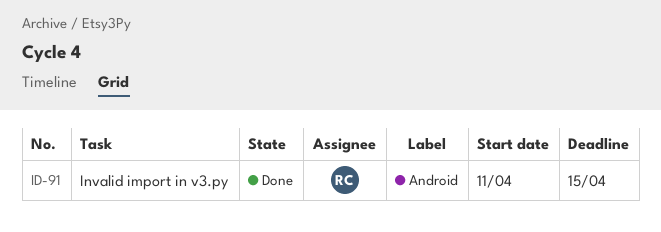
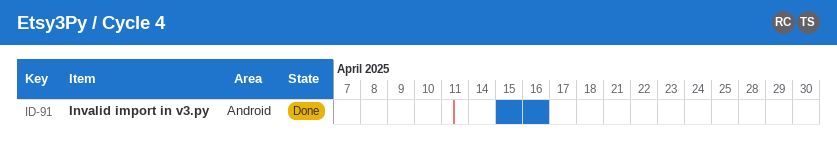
ID-91, start: Apr 11 -> Apr 15
ID-91, due: Apr 15 -> Apr 16

